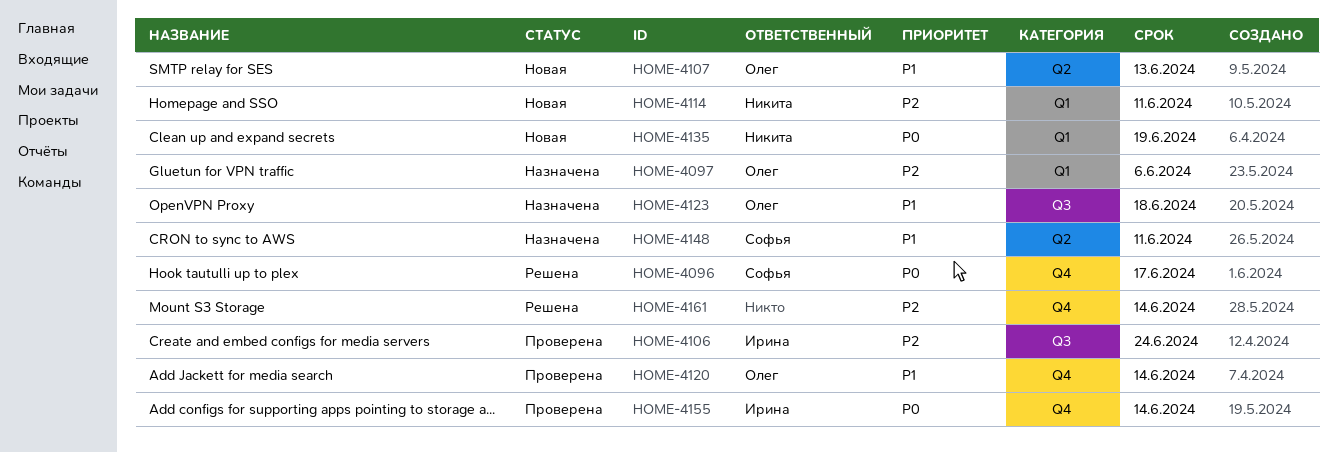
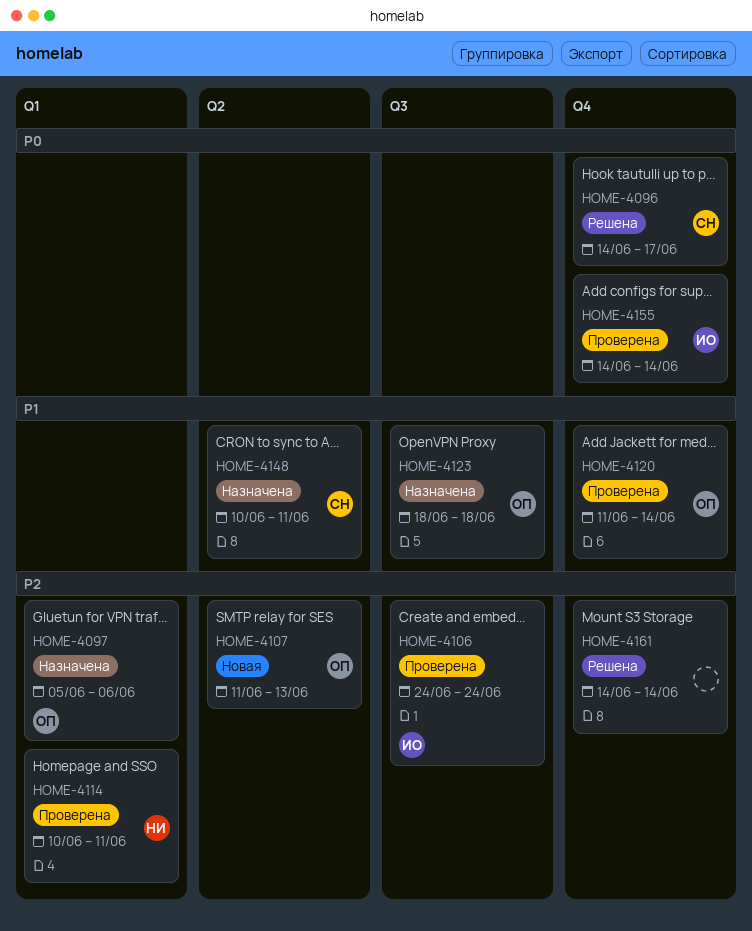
HOME-4107, priority: P1 -> P2
HOME-4114, status: Новая -> Проверена
HOME-4135: present -> none

